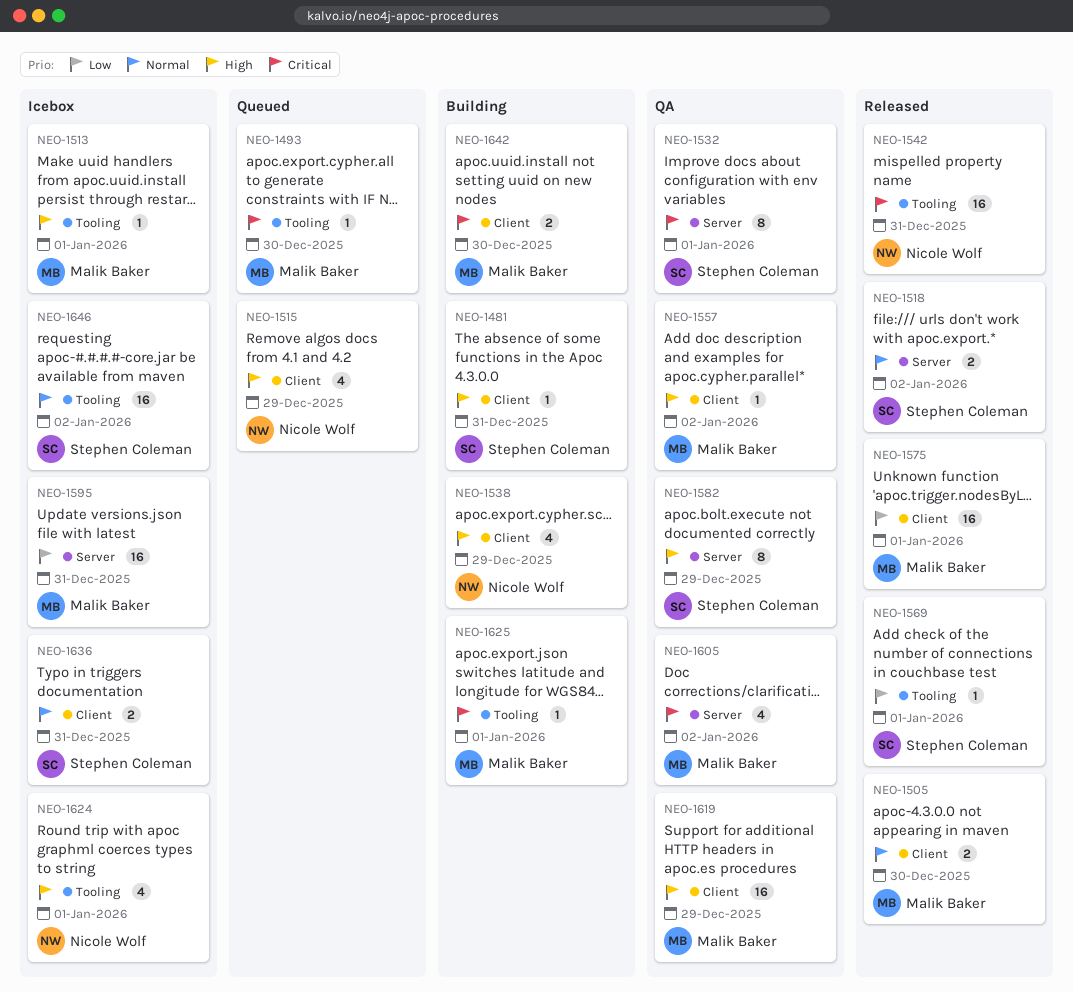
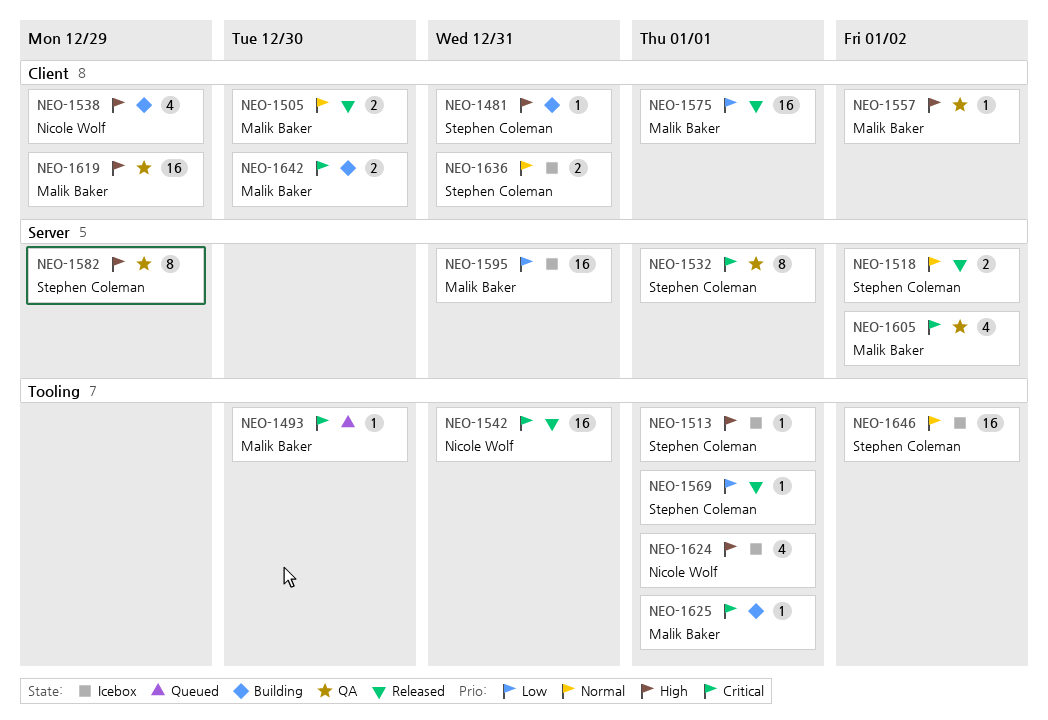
NEO-1513, owner: Malik Baker -> Stephen Coleman
NEO-1515: present -> none

